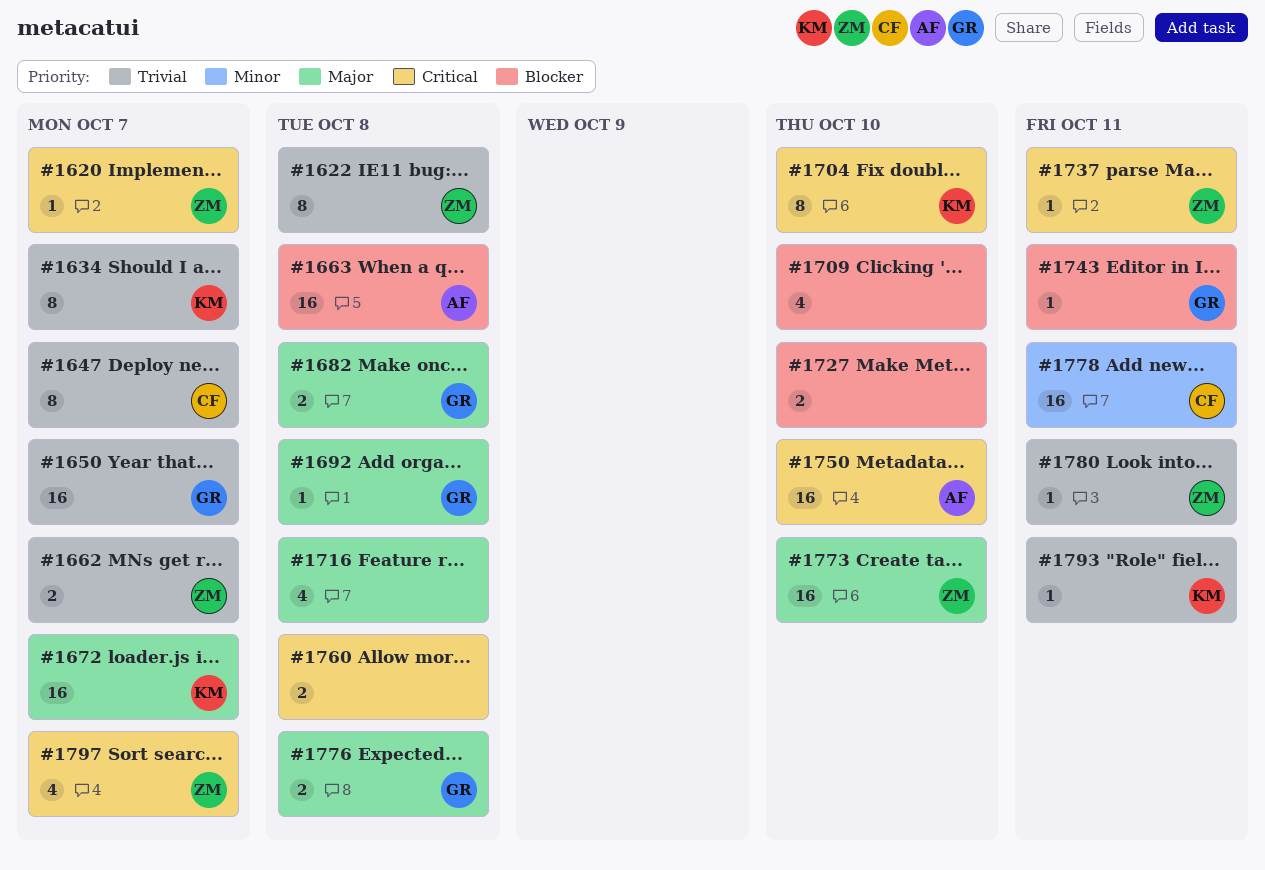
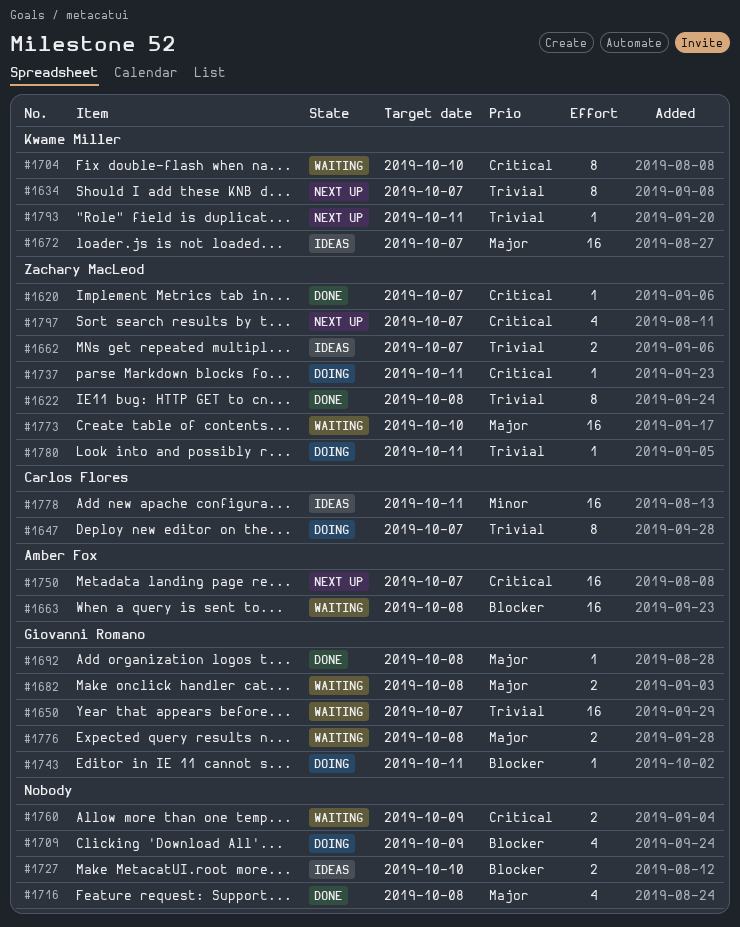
#1709, due: Oct 10 -> Oct 9
#1750, due: Oct 10 -> Oct 7
#1760, due: Oct 8 -> Oct 9

